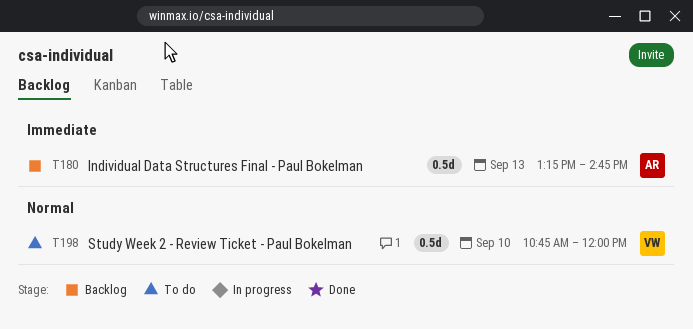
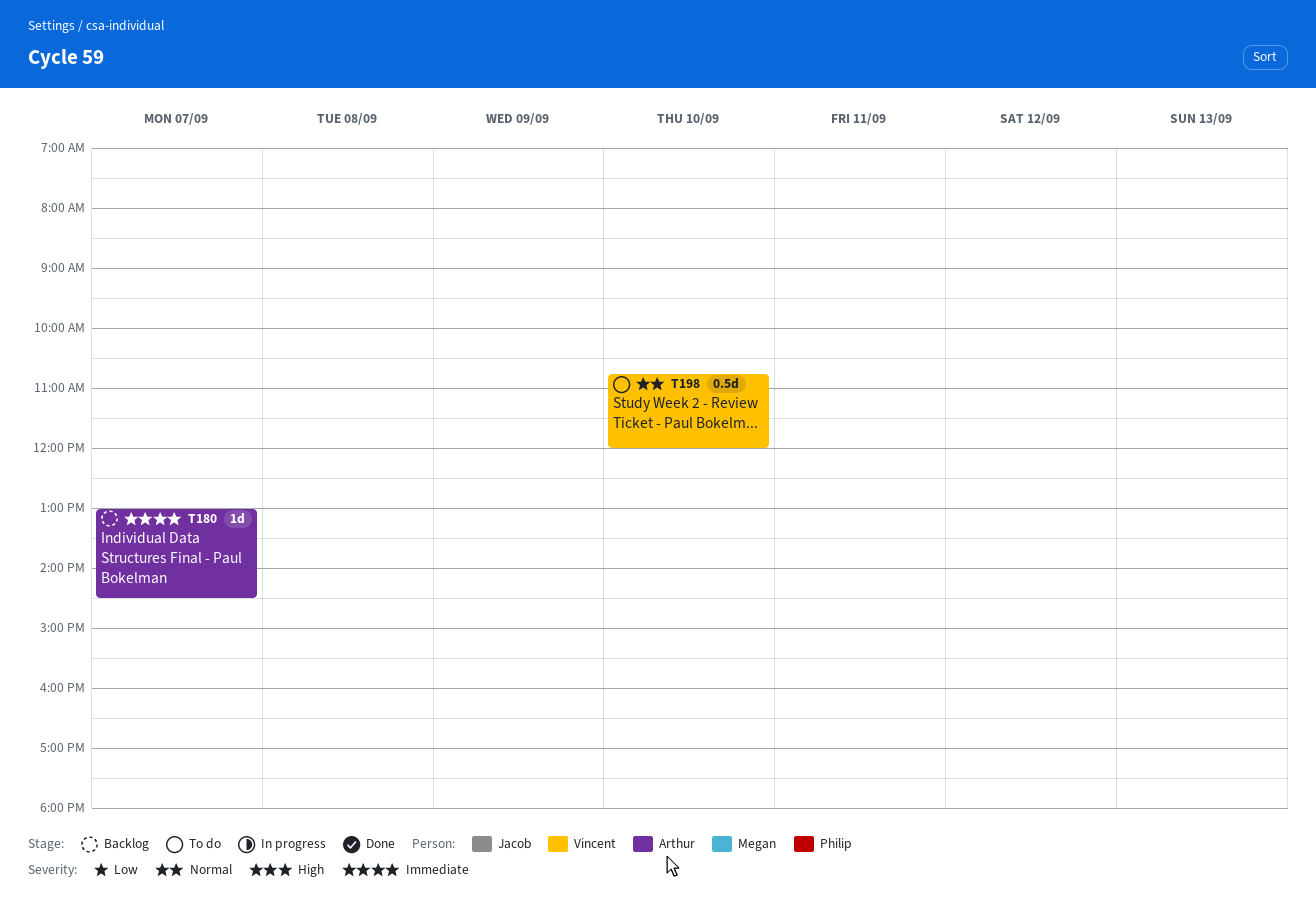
T180, estimate: 0.5d -> 1d
T180, day: Sep 13 -> Sep 7
T180, begins: 13:15 -> 13:00
T180, ends: 14:45 -> 14:30

